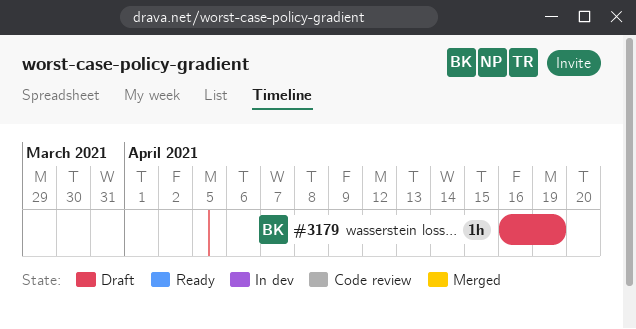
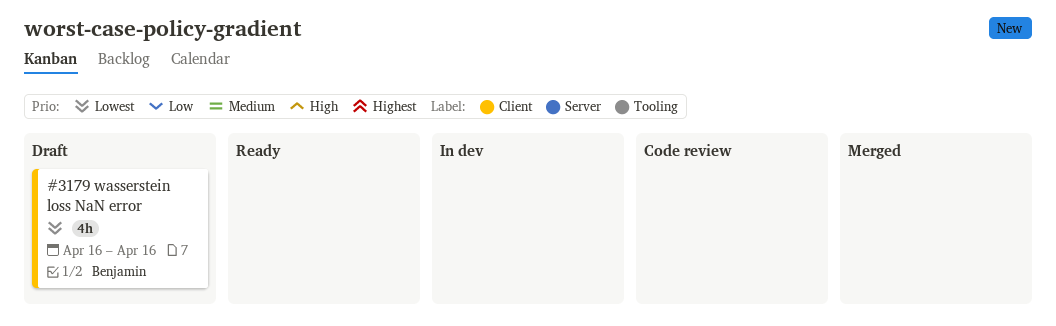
#3179, estimate: 1h -> 4h
#3179, due: Apr 19 -> Apr 16

